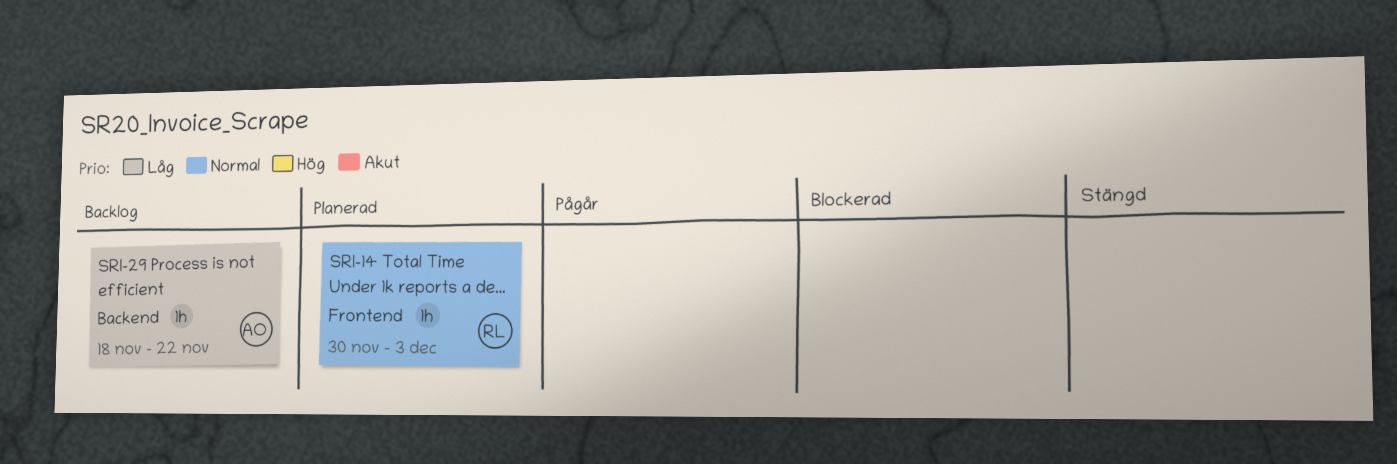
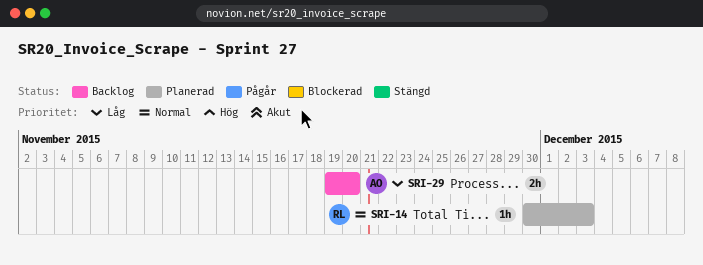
SRI-29, estimate: 1h -> 2h
SRI-29, start: Nov 18 -> Nov 19
SRI-29, due: Nov 22 -> Nov 20

